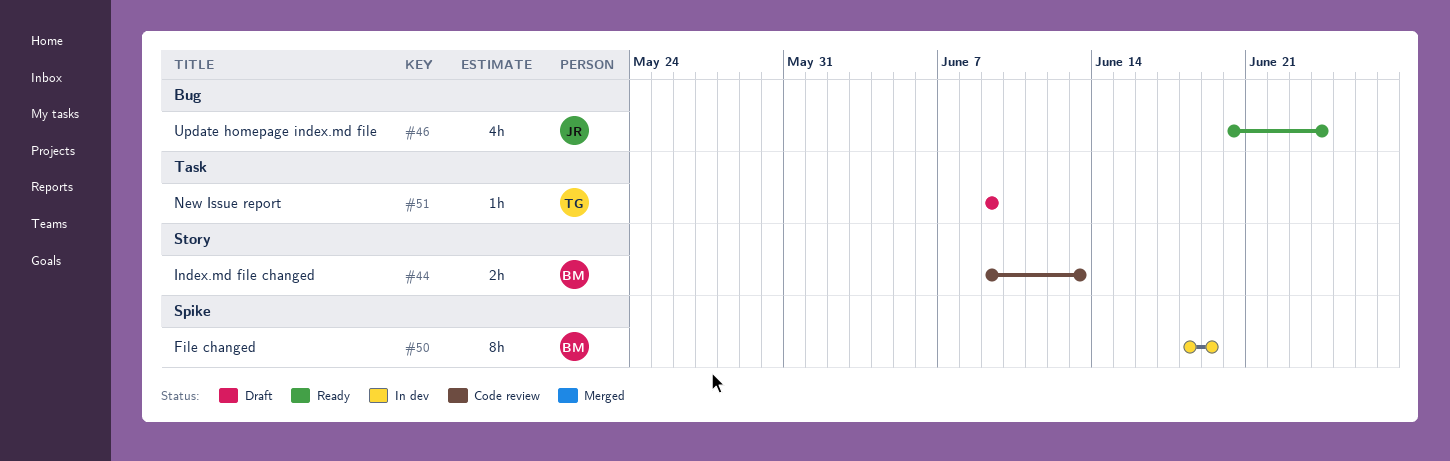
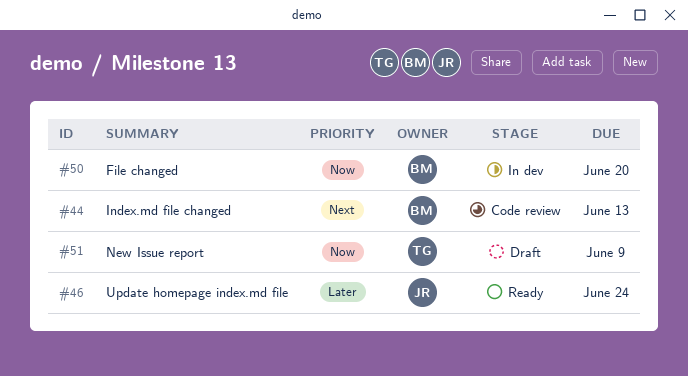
#50, due: Jun 19 -> Jun 20

